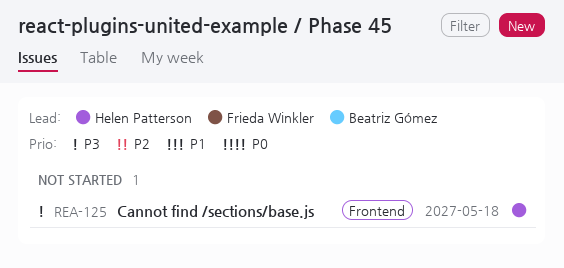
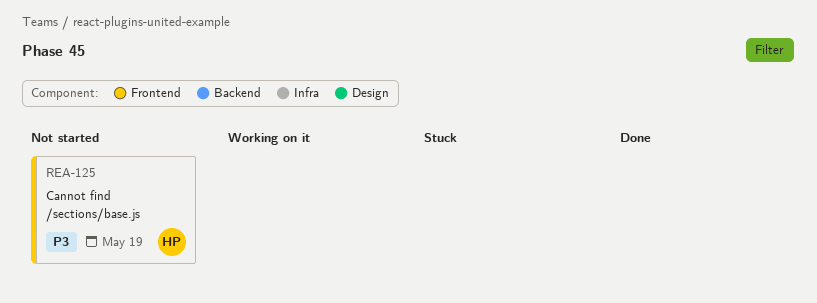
REA-125, due: May 18 -> May 19

